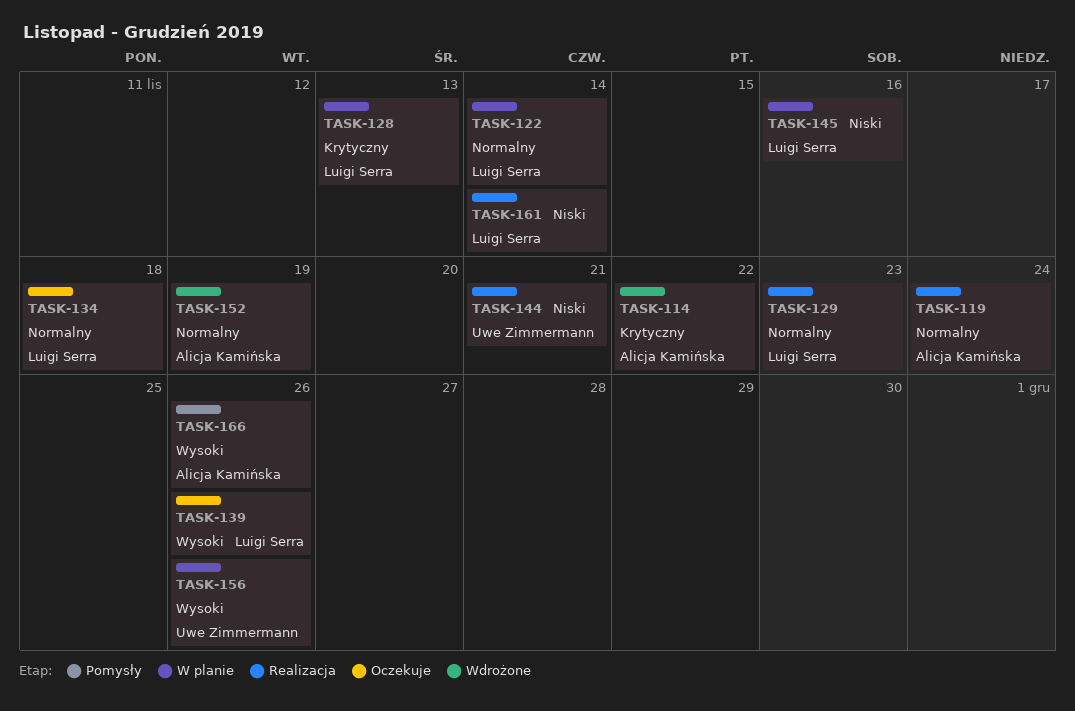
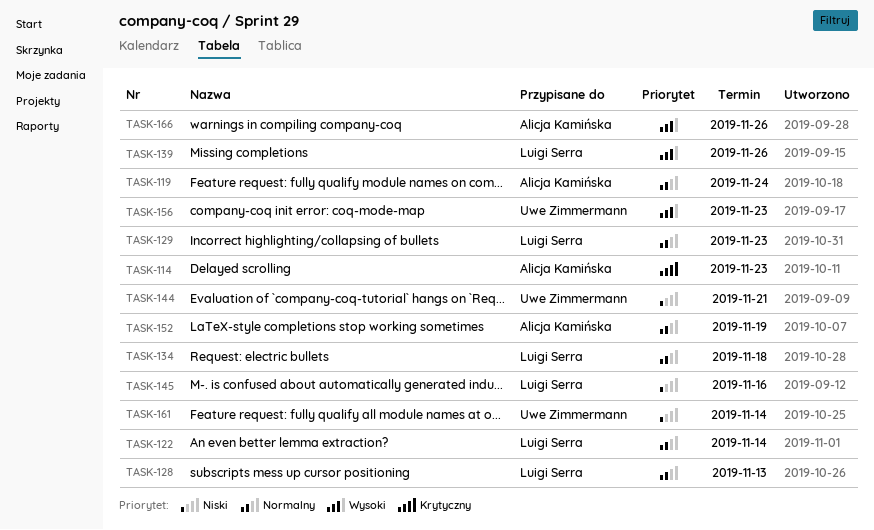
TASK-114, due: Nov 22 -> Nov 23
TASK-128, priority: Krytyczny -> Normalny
TASK-156, due: Nov 26 -> Nov 23
TASK-161, owner: Luigi Serra -> Uwe Zimmermann

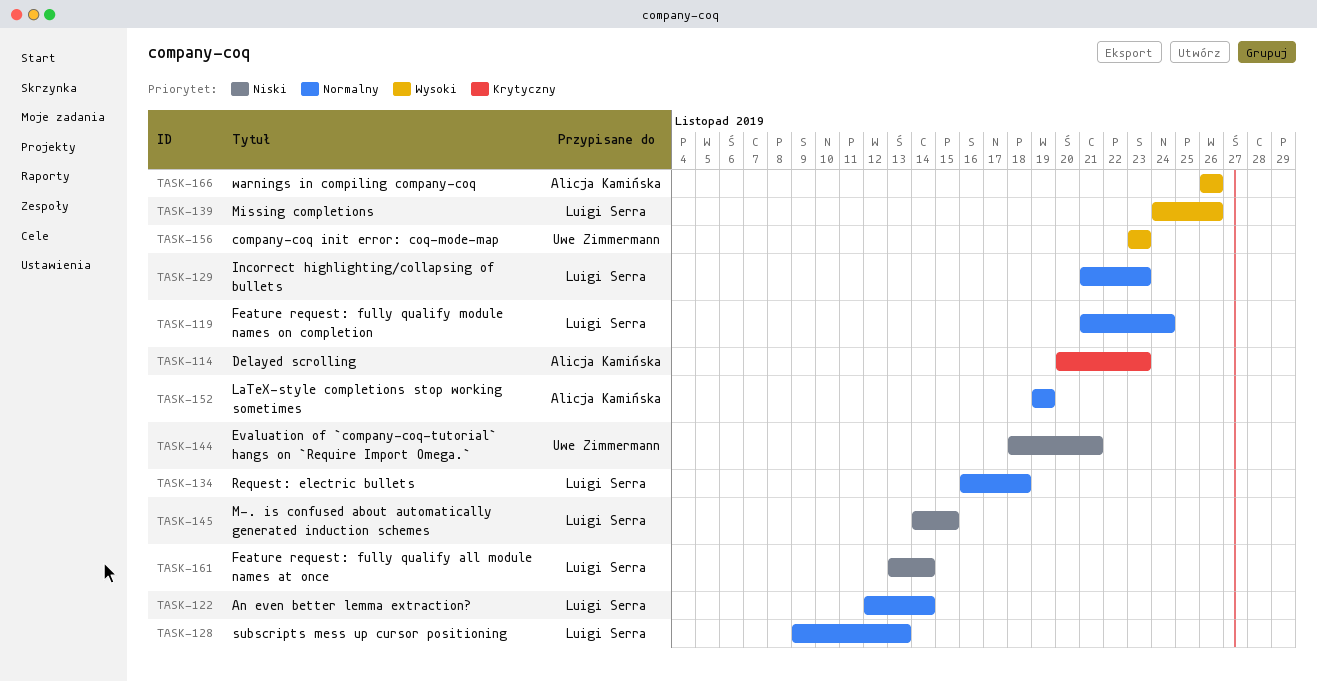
TASK-119, owner: Alicja Kamińska -> Luigi Serra
TASK-145, due: Nov 16 -> Nov 15
TASK-161, owner: Uwe Zimmermann -> Luigi Serra

